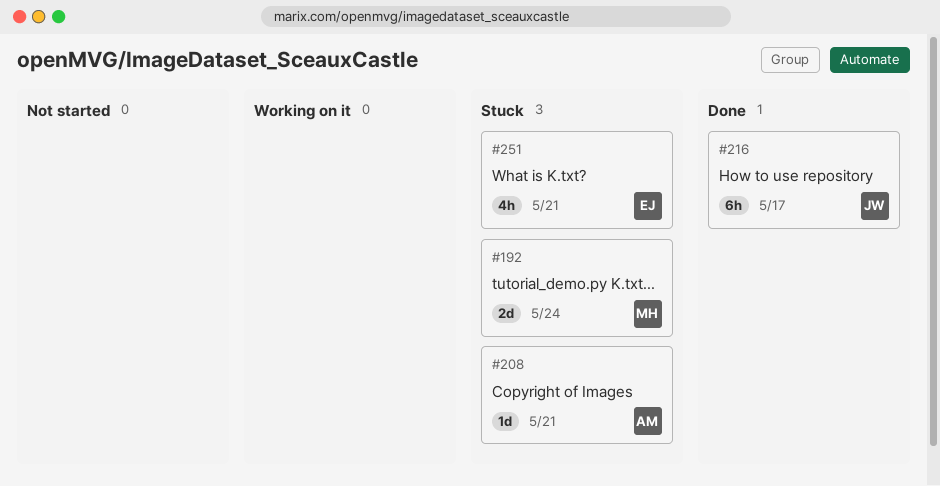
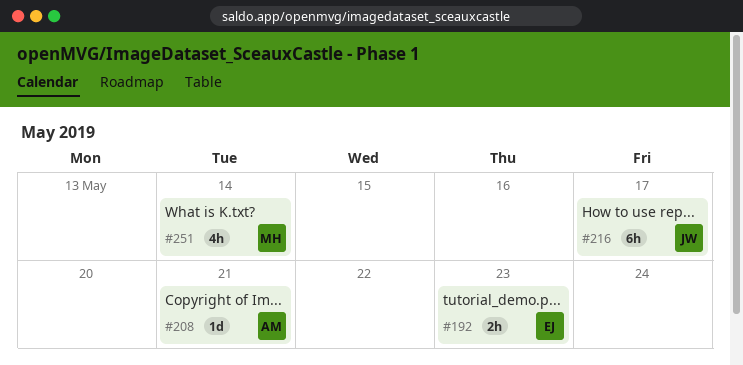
#192, owner: MH -> EJ
#192, estimate: 2d -> 2h
#192, due: May 24 -> May 23
#251, owner: EJ -> MH
#251, due: May 21 -> May 14

